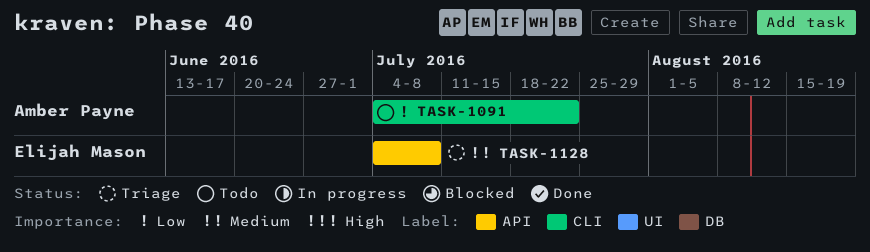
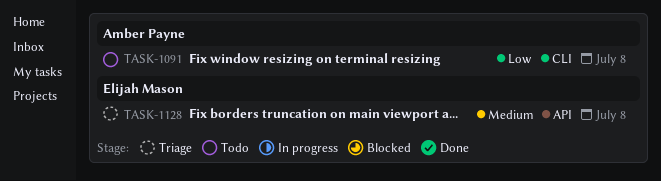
TASK-1091, due: Jul 22 -> Jul 8

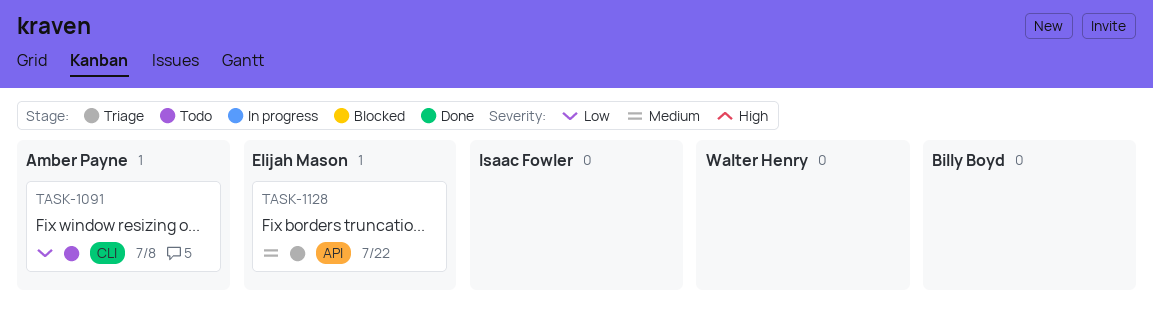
TASK-1128, due: Jul 8 -> Jul 22

